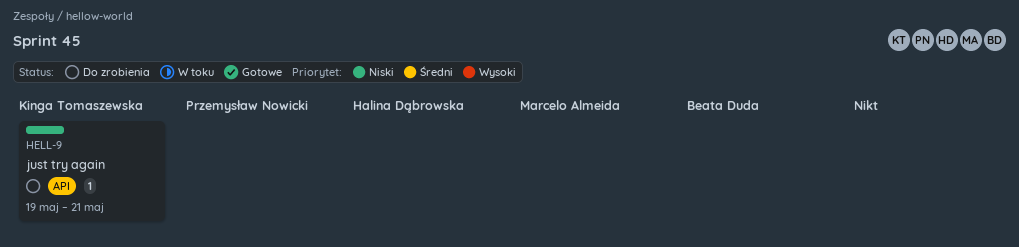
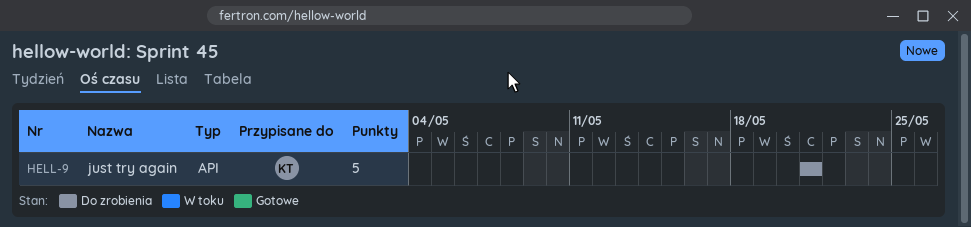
HELL-9, estimate: 1 -> 5
HELL-9, start: May 19 -> May 21

